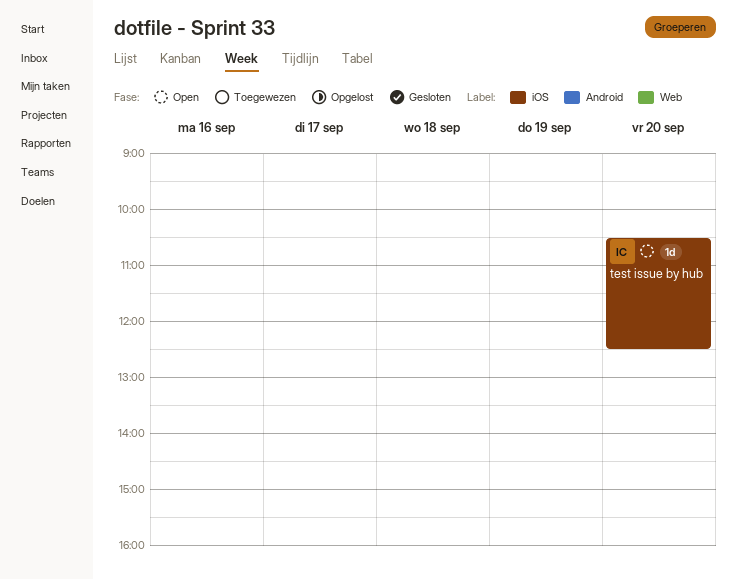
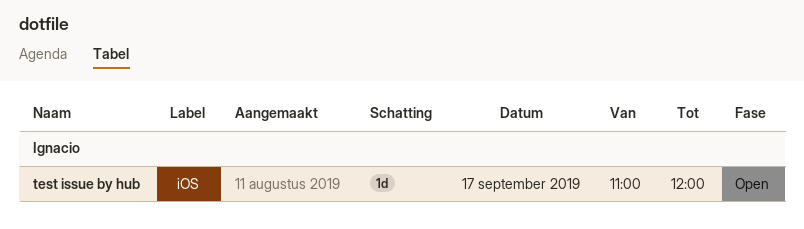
test issue by hub, day: Sep 20 -> Sep 17
test issue by hub, begins: 10:30 -> 11:00
test issue by hub, ends: 12:30 -> 12:00

